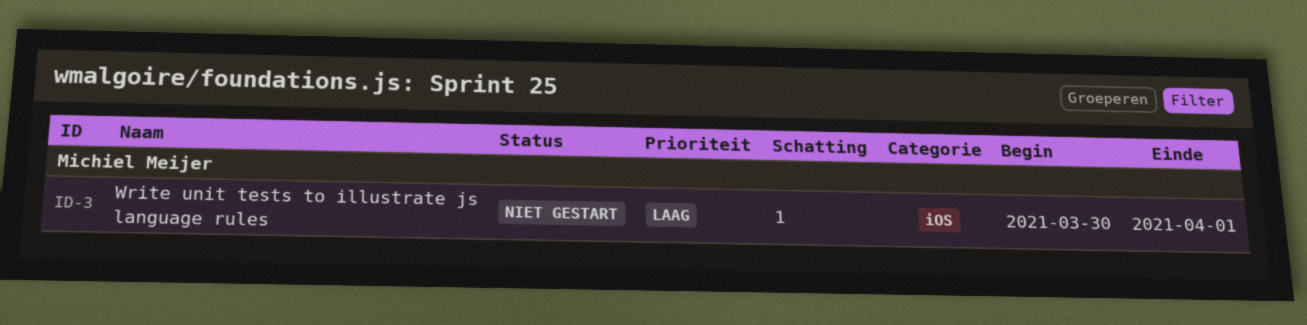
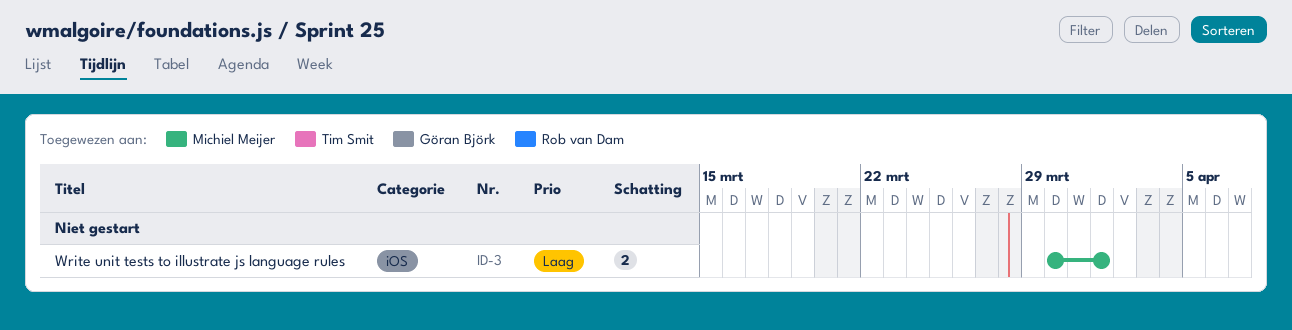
ID-3, estimate: 1 -> 2

